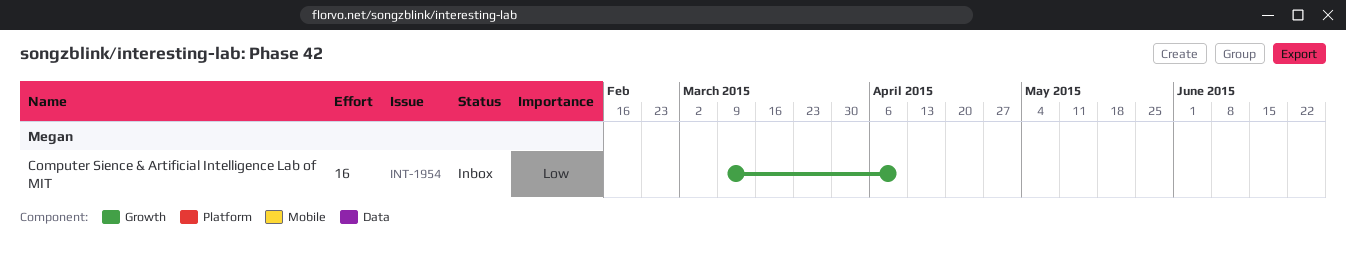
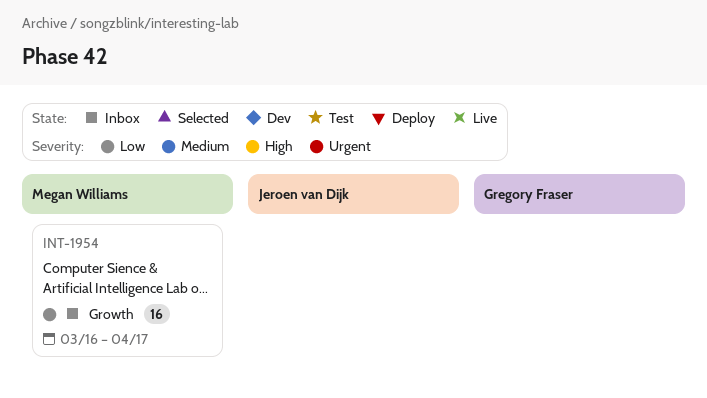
INT-1954, start: Mar 9 -> Mar 16
INT-1954, due: Apr 10 -> Apr 17

